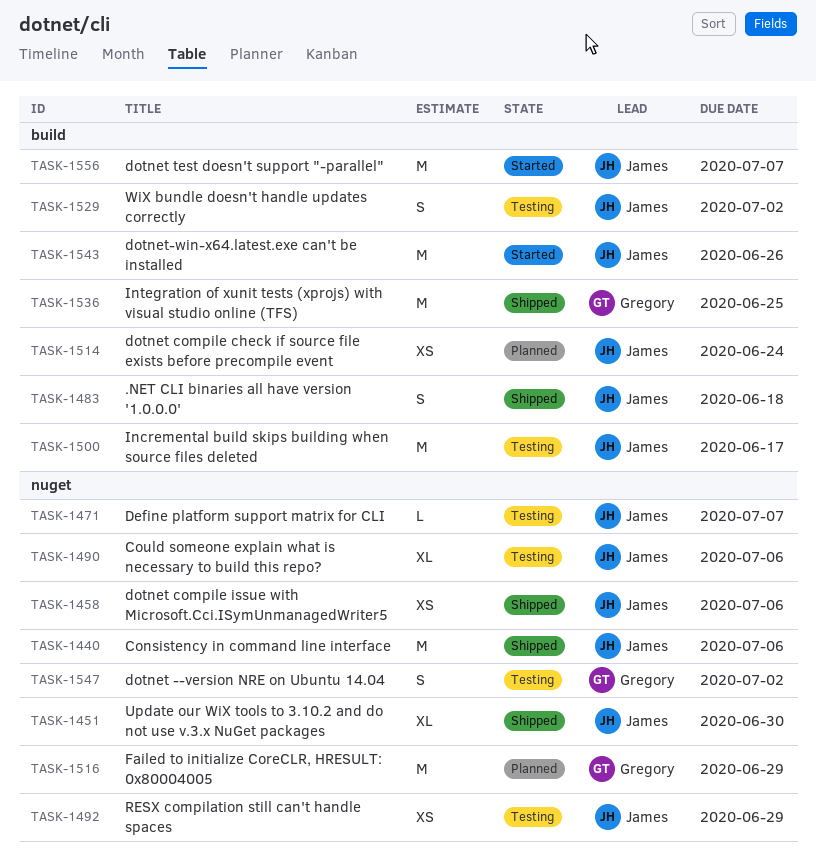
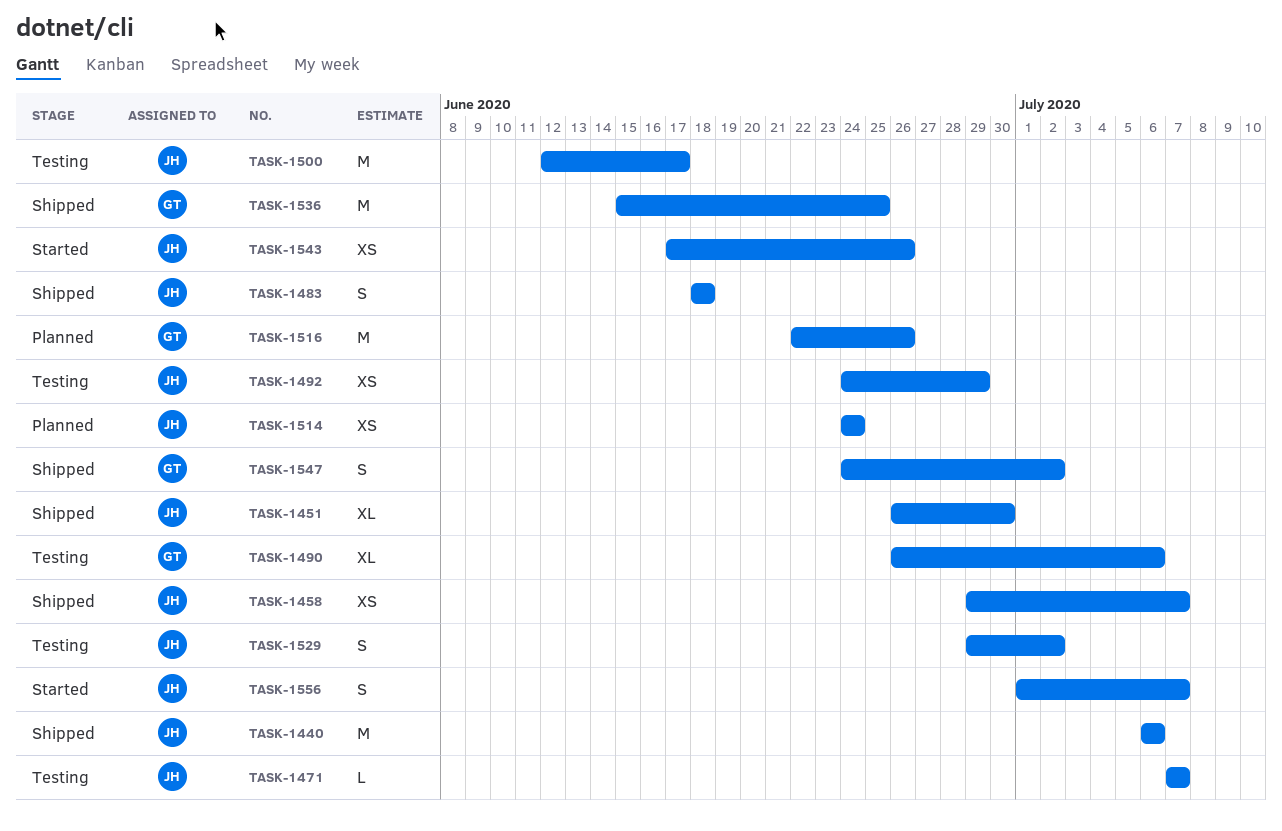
TASK-1458, due: Jul 6 -> Jul 7
TASK-1490, owner: James -> Gregory
TASK-1516, due: Jun 29 -> Jun 26
TASK-1543, estimate: M -> XS
TASK-1547, status: Testing -> Shipped
TASK-1556, estimate: M -> S

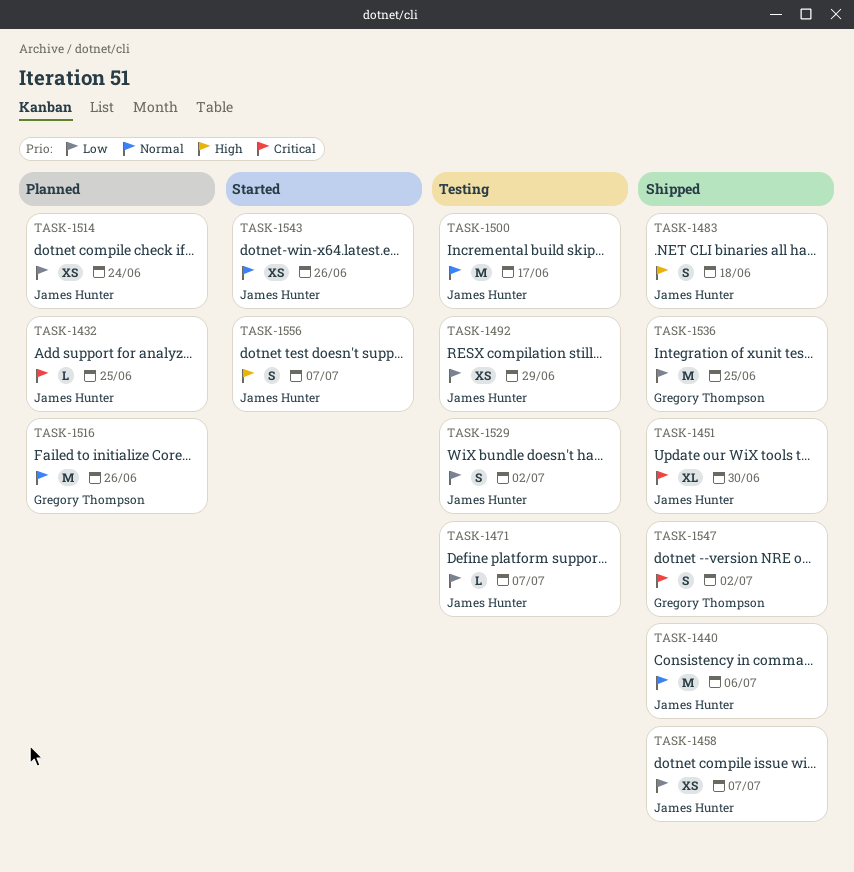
TASK-1432: none -> present
TASK-1490: present -> none

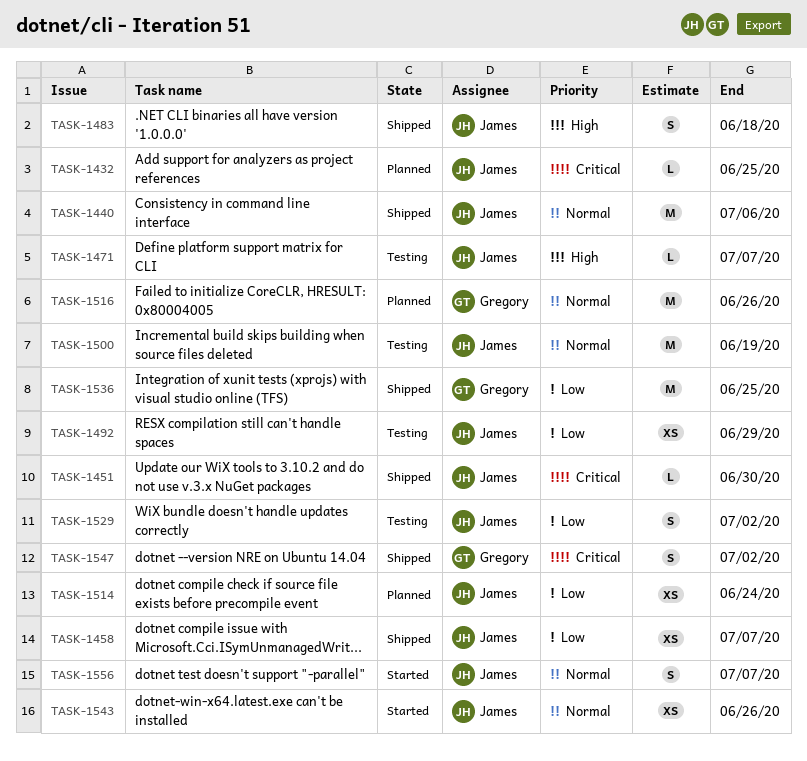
TASK-1451, estimate: XL -> L
TASK-1471, priority: Low -> High
TASK-1500, due: Jun 17 -> Jun 19
TASK-1556, priority: High -> Normal

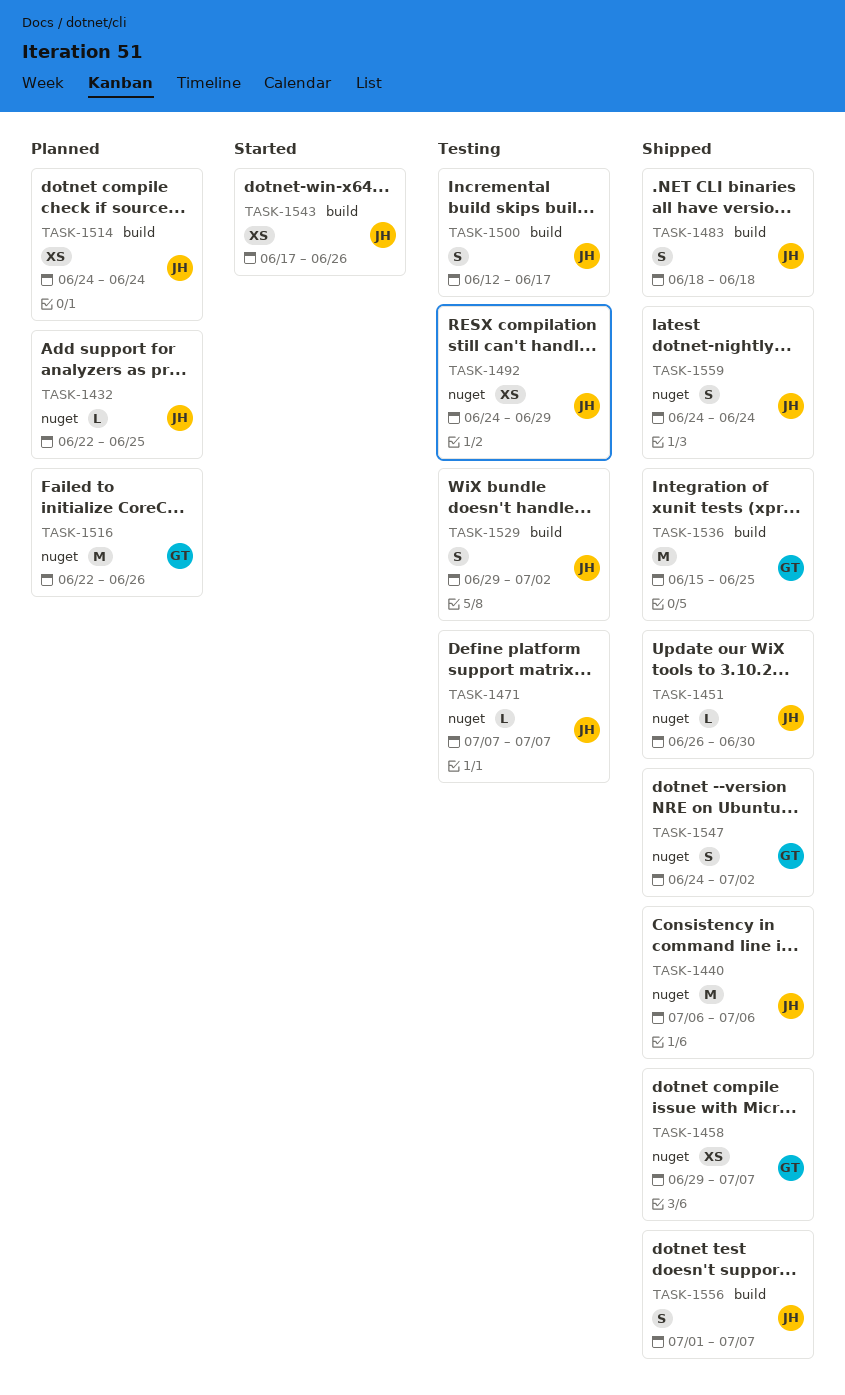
TASK-1458, owner: James -> Gregory
TASK-1500, estimate: M -> S
TASK-1500, due: Jun 19 -> Jun 17
TASK-1556, status: Started -> Shipped
TASK-1559: none -> present

